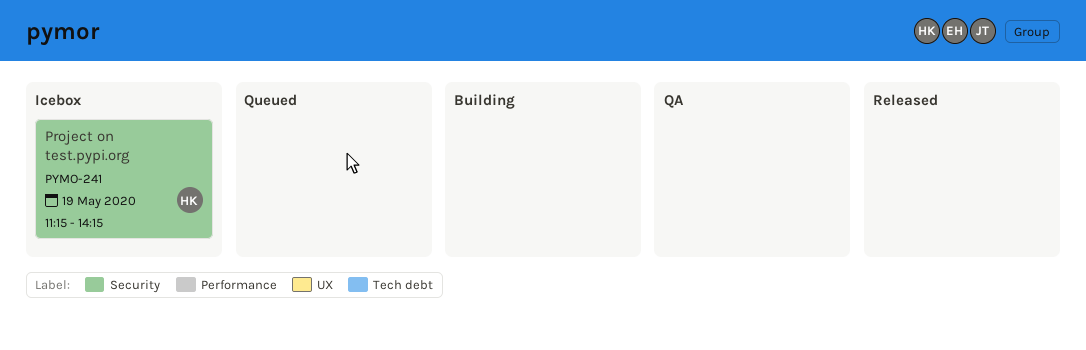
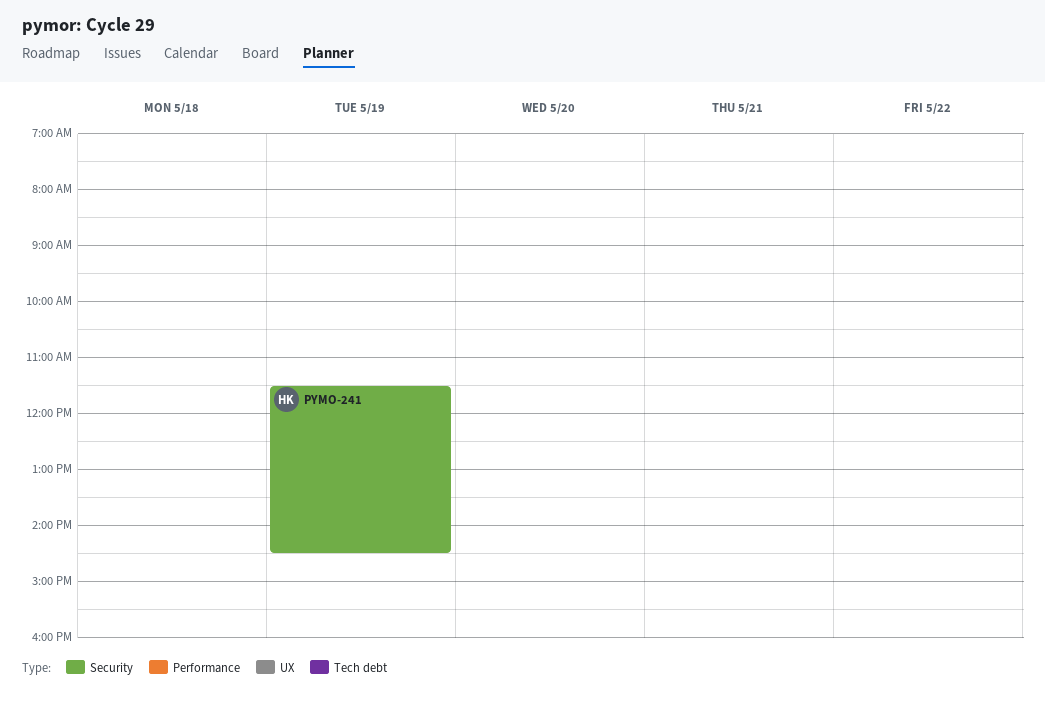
PYMO-241, begins: 11:15 -> 11:30
PYMO-241, ends: 14:15 -> 14:30

